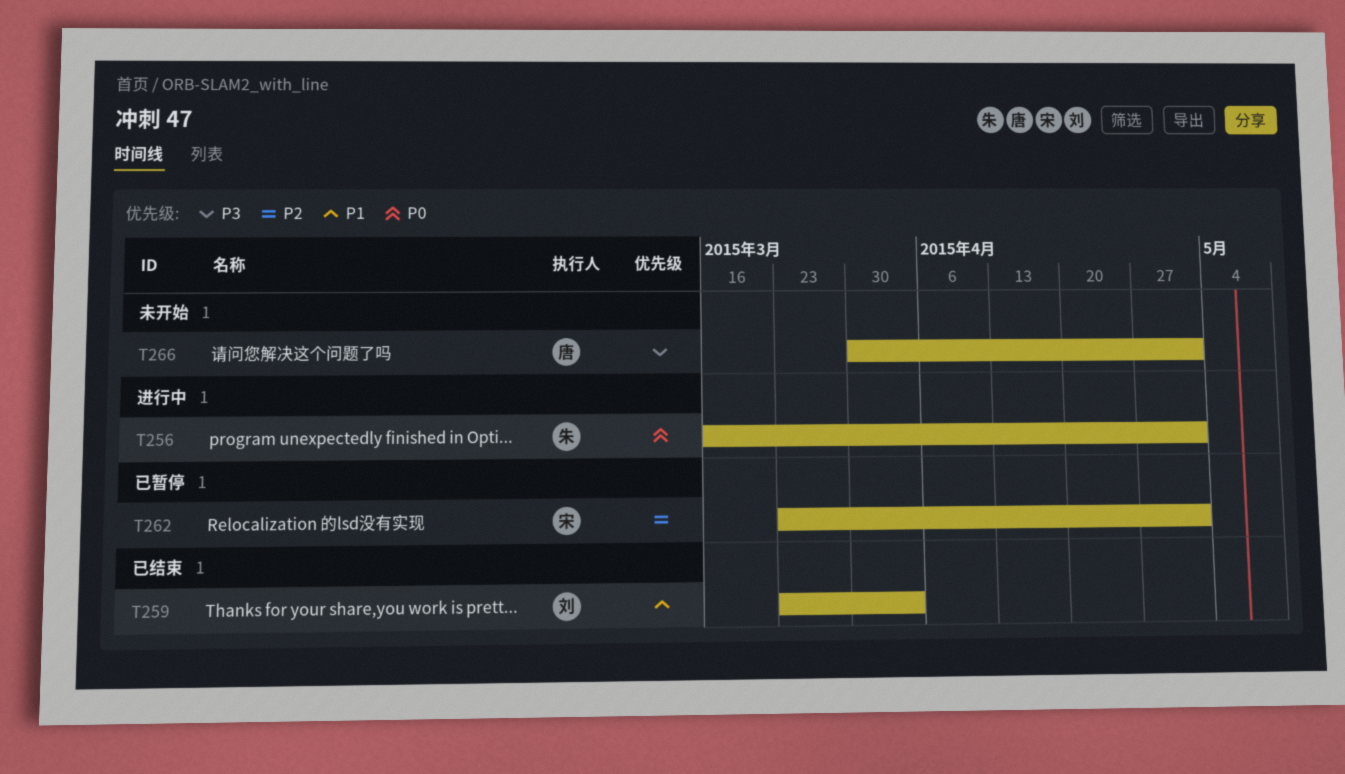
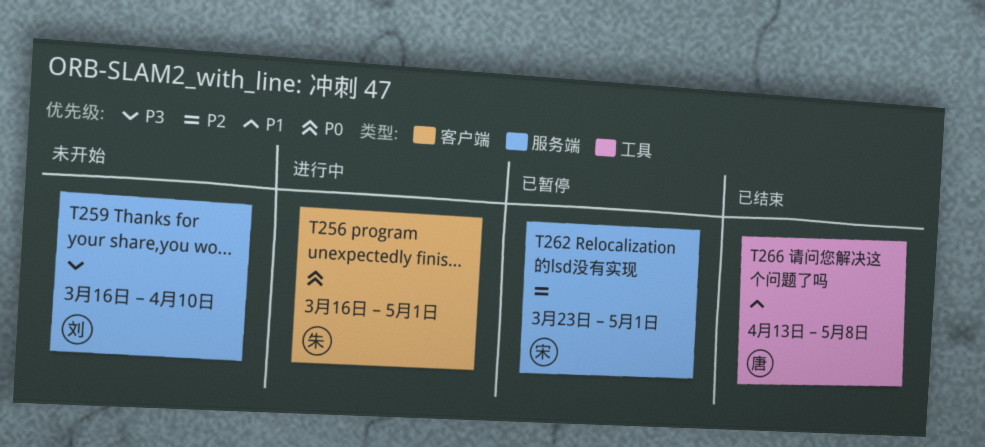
T259, status: 已结束 -> 未开始
T259, priority: P1 -> P3
T259, start: Mar 23 -> Mar 16
T259, due: Apr 3 -> Apr 10
T266, status: 未开始 -> 已结束
T266, priority: P3 -> P1
T266, start: Mar 30 -> Apr 13
T266, due: May 1 -> May 8

